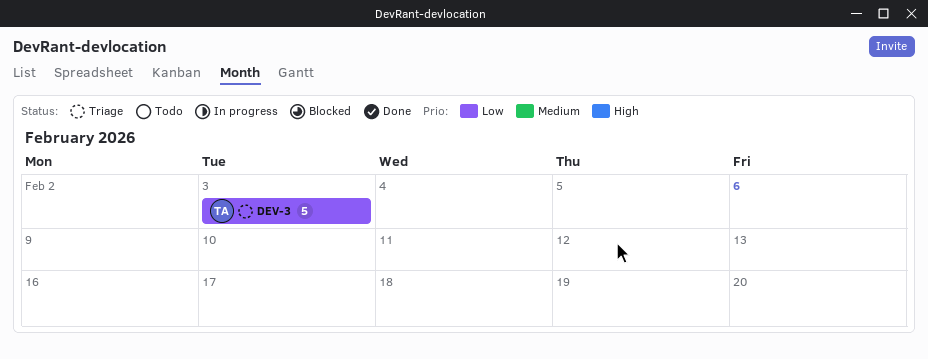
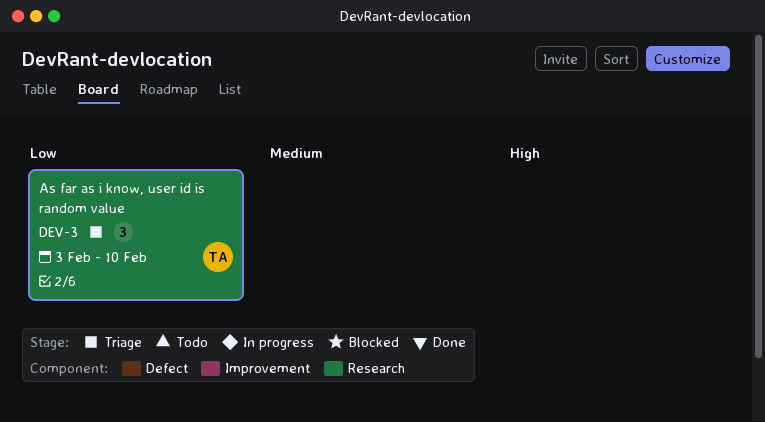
DEV-3, estimate: 5 -> 3
DEV-3, due: Feb 3 -> Feb 10

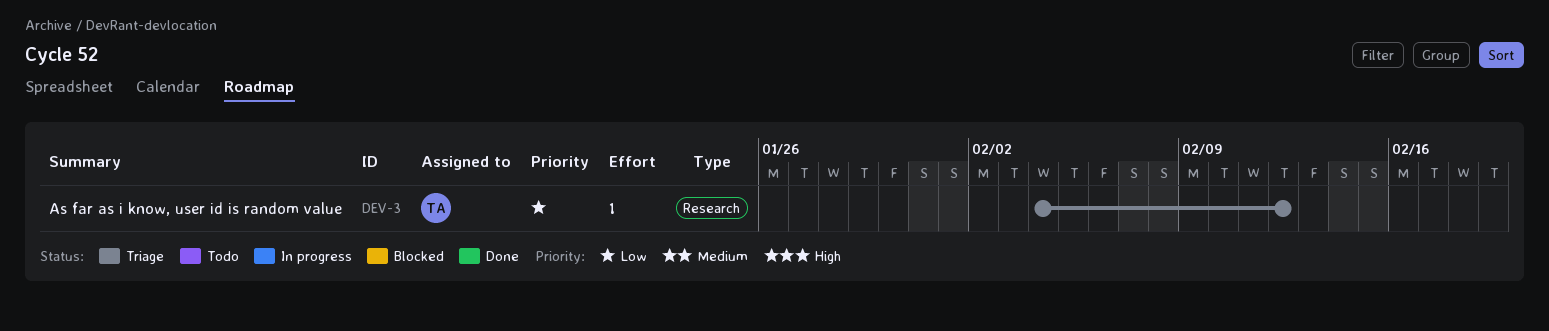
DEV-3, estimate: 3 -> 1
DEV-3, start: Feb 3 -> Feb 4
DEV-3, due: Feb 10 -> Feb 12

